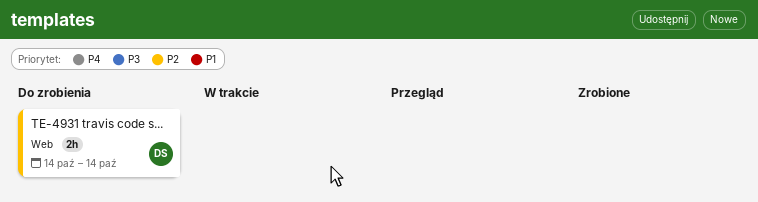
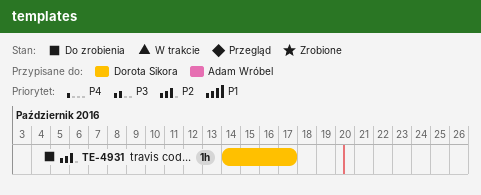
TE-4931, estimate: 2h -> 1h
TE-4931, due: Oct 14 -> Oct 17

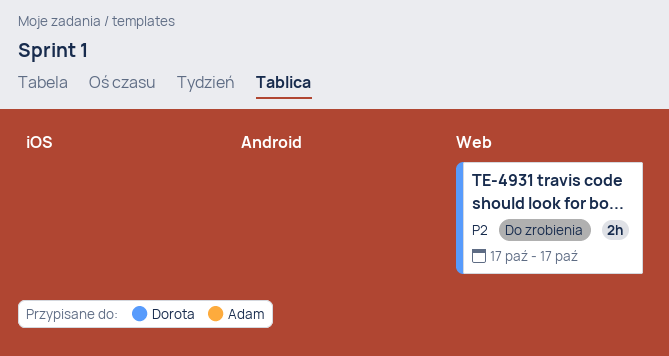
TE-4931, estimate: 1h -> 2h
TE-4931, start: Oct 14 -> Oct 17

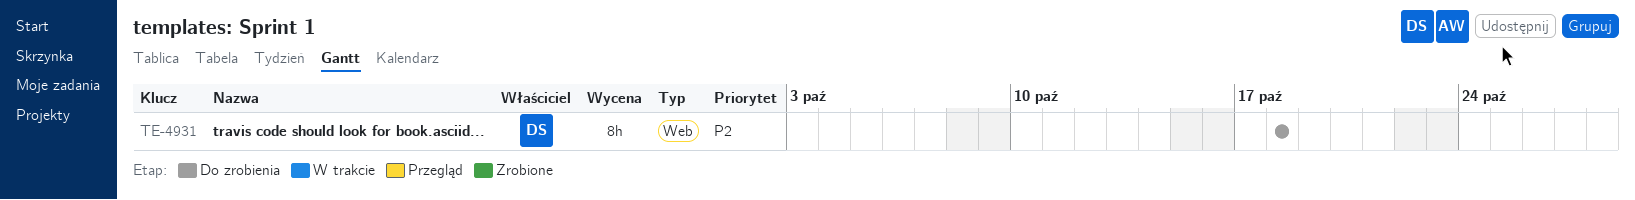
TE-4931, estimate: 2h -> 8h
TE-4931, start: Oct 17 -> Oct 18
TE-4931, due: Oct 17 -> Oct 18

